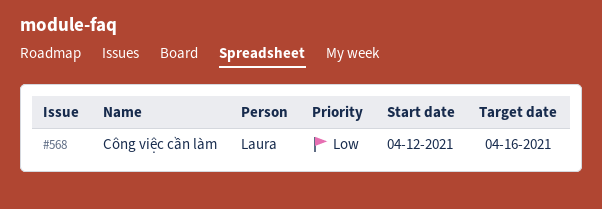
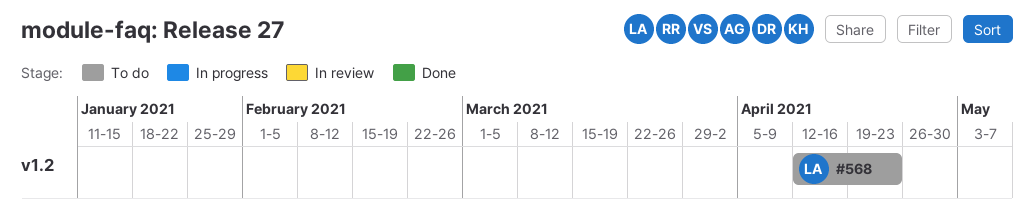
#568, due: Apr 16 -> Apr 23

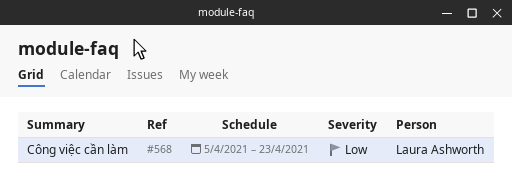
#568, start: Apr 12 -> Apr 5

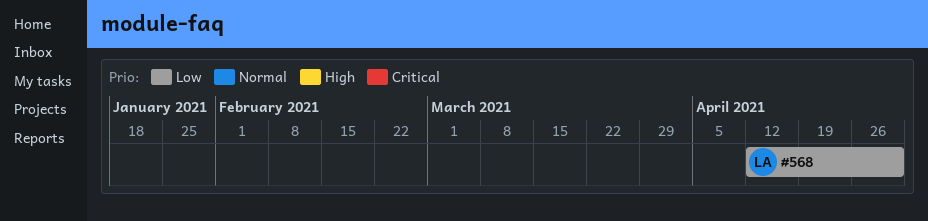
#568, start: Apr 5 -> Apr 12
#568, due: Apr 23 -> Apr 30

